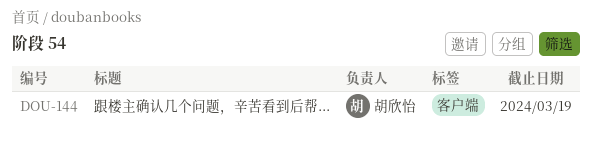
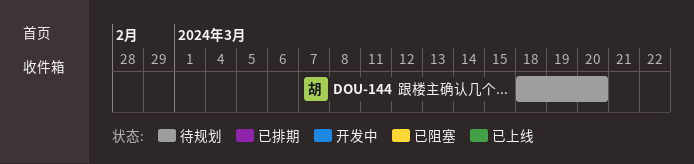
DOU-144, due: Mar 19 -> Mar 20

